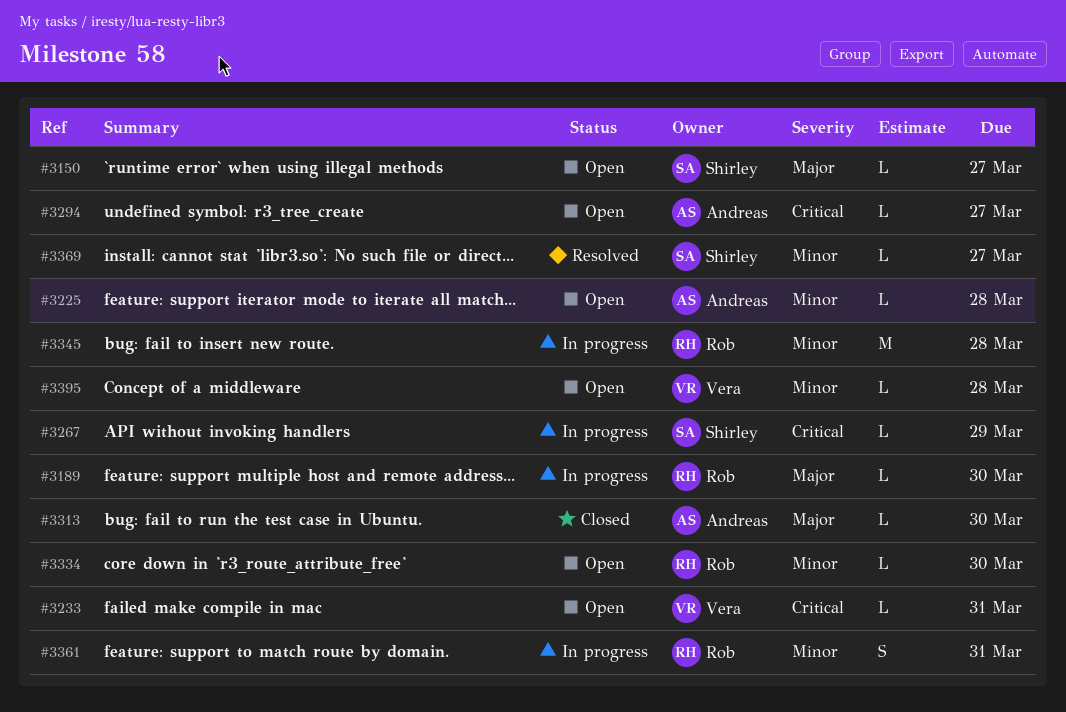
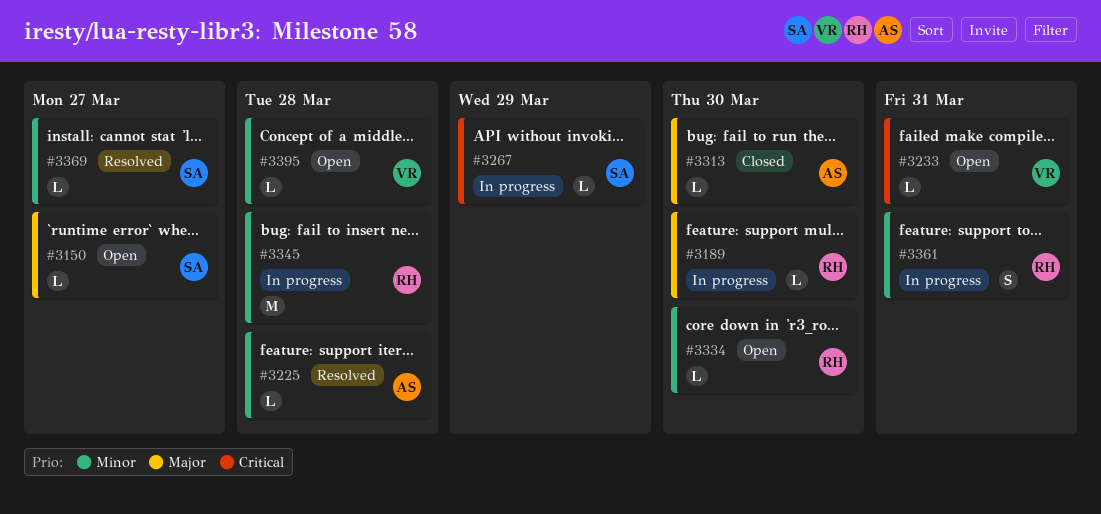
#3225, status: Open -> Resolved
#3294: present -> none

